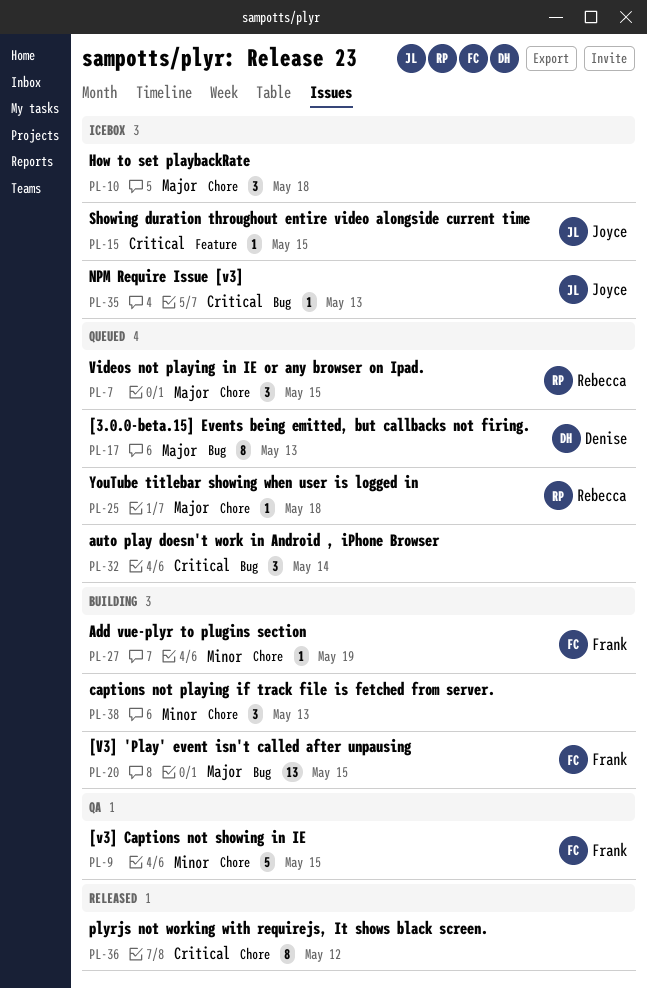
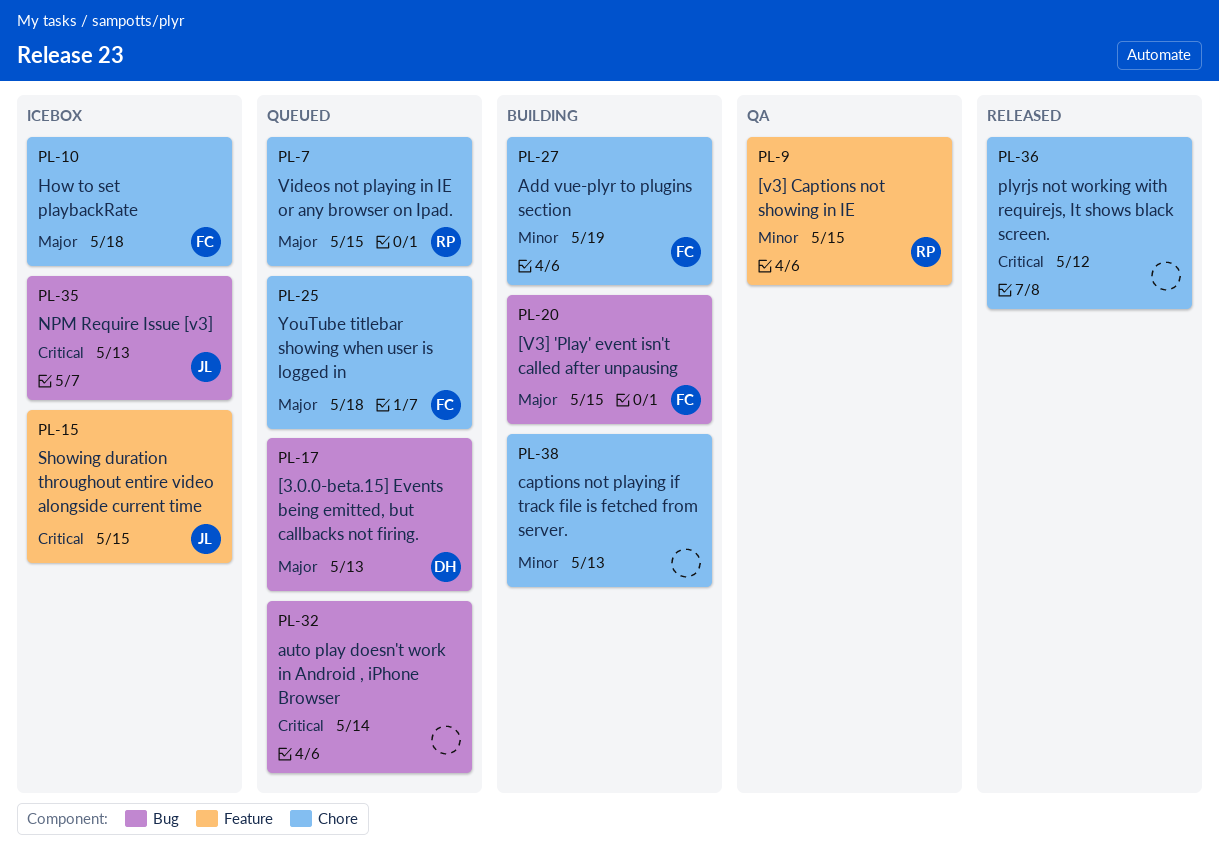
PL-9, owner: Frank -> Rebecca
PL-9, label: Chore -> Feature
PL-10, owner: none -> Frank
PL-25, owner: Rebecca -> Frank

